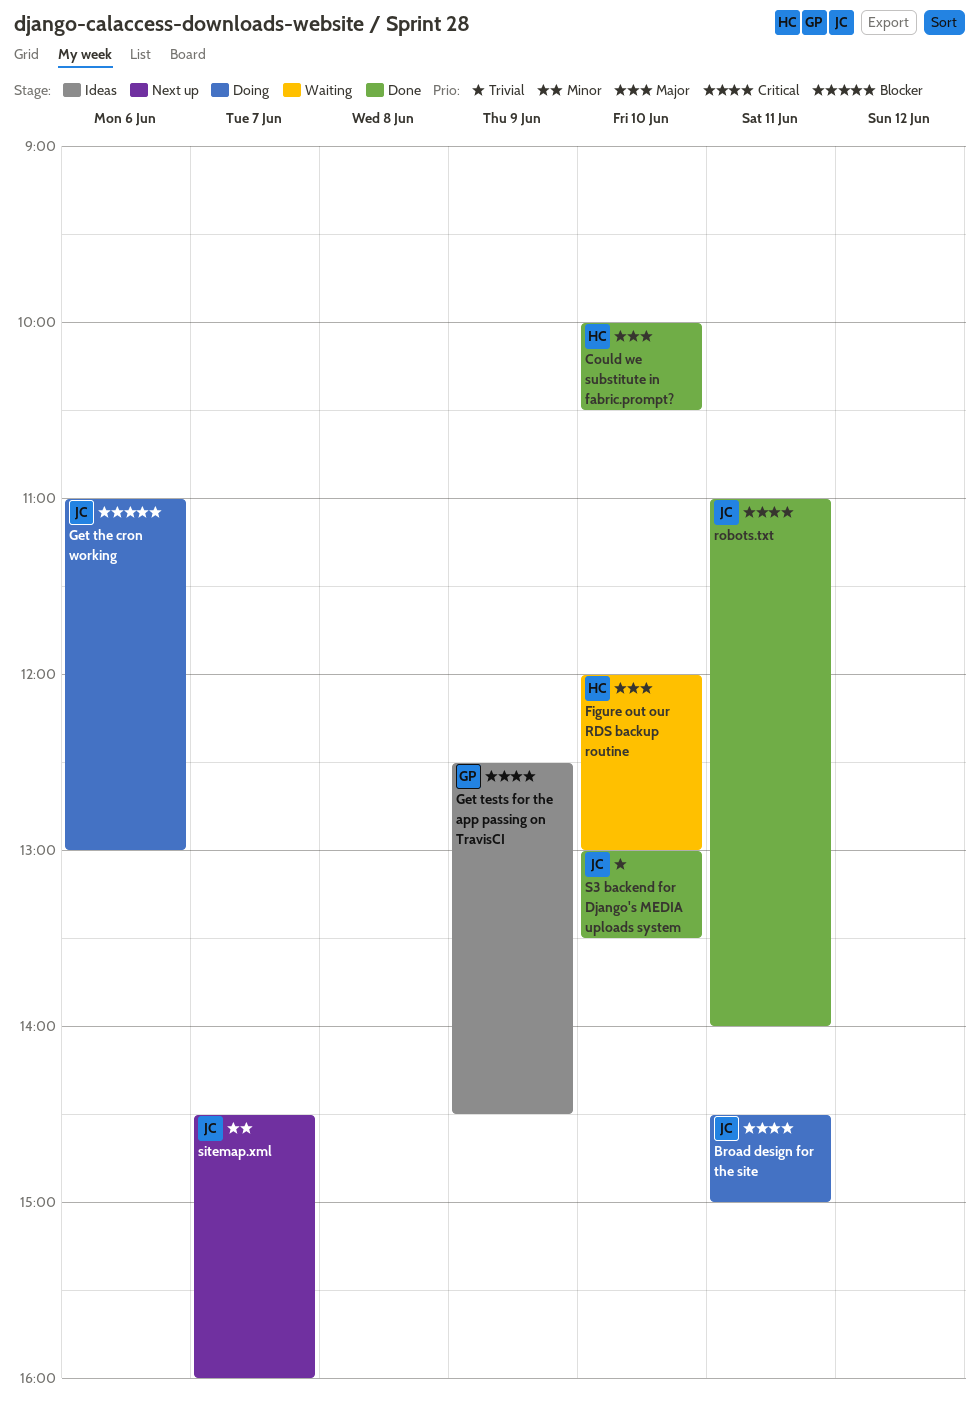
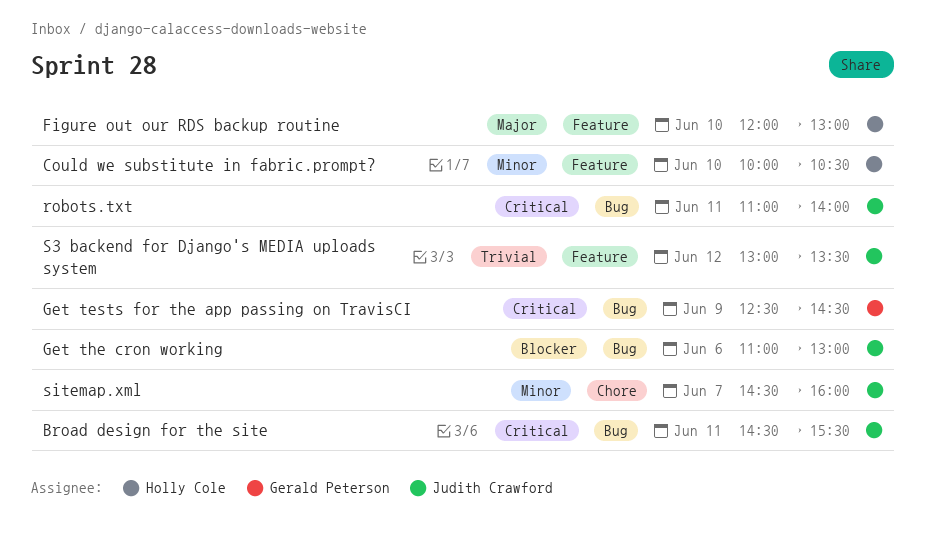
Broad design for the site, ends: 15:00 -> 15:30
Could we substitute in fabric.prompt?, priority: Major -> Minor
S3 backend for Django's MEDIA uploads system, day: Jun 10 -> Jun 12

